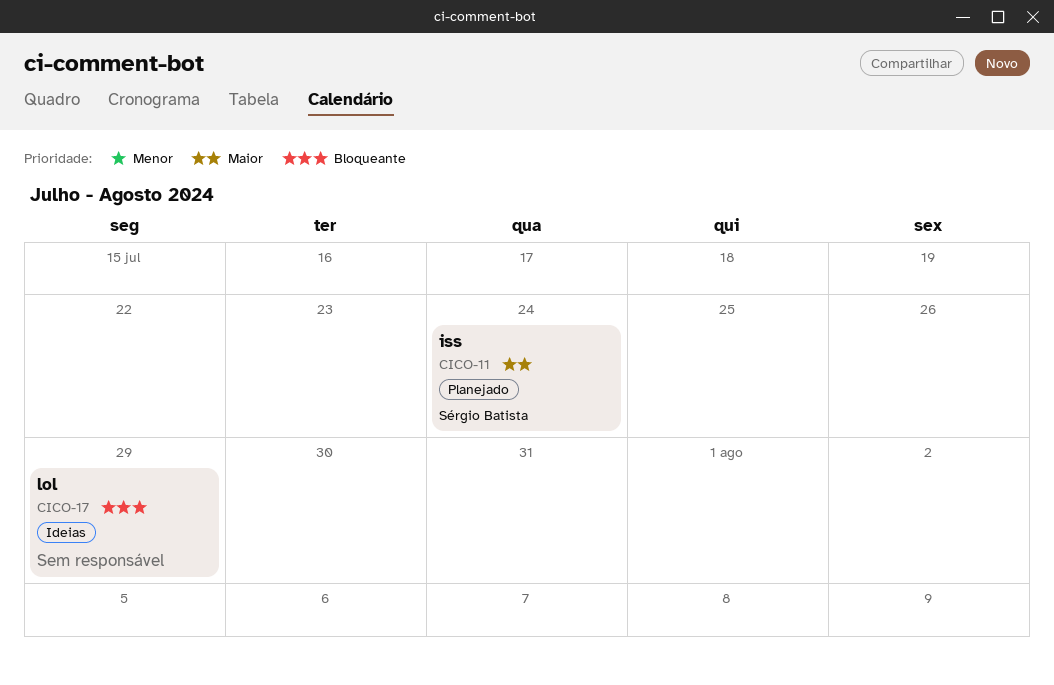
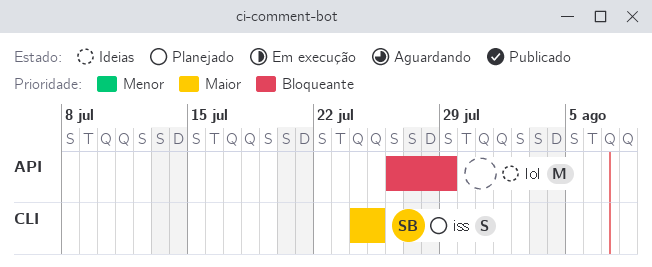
iss, due: Jul 24 -> Jul 25

